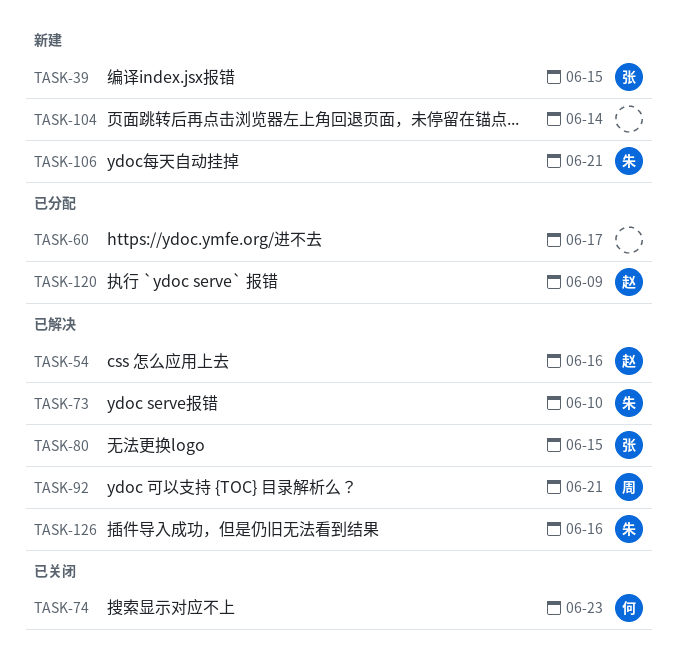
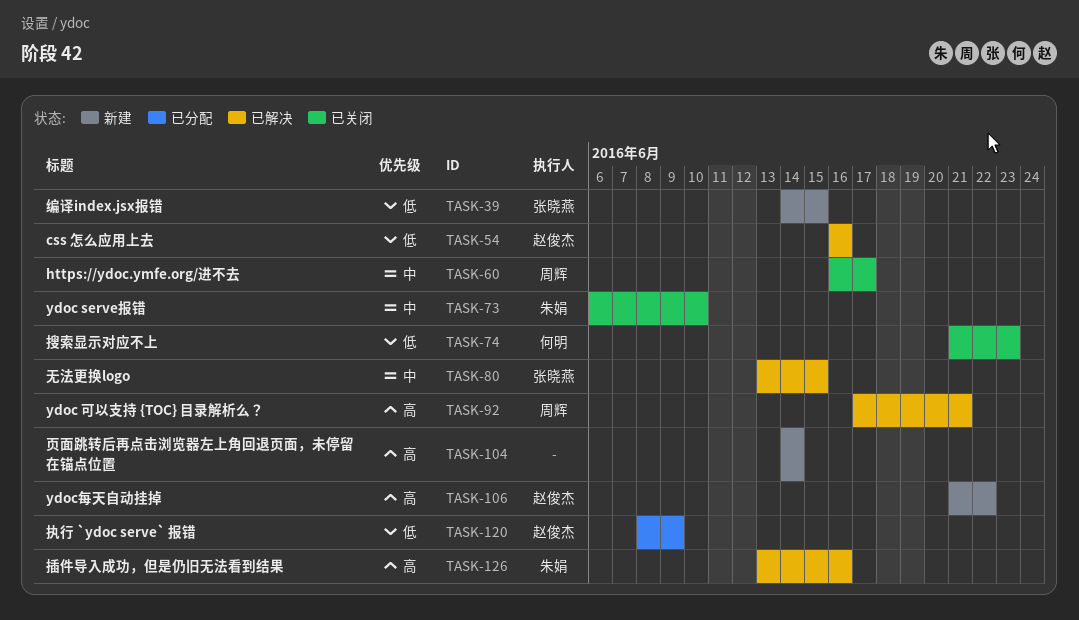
TASK-60, status: 已分配 -> 已关闭
TASK-60, owner: none -> 周辉
TASK-73, status: 已解决 -> 已关闭
TASK-106, owner: 朱娟 -> 赵俊杰
TASK-106, due: Jun 21 -> Jun 22

